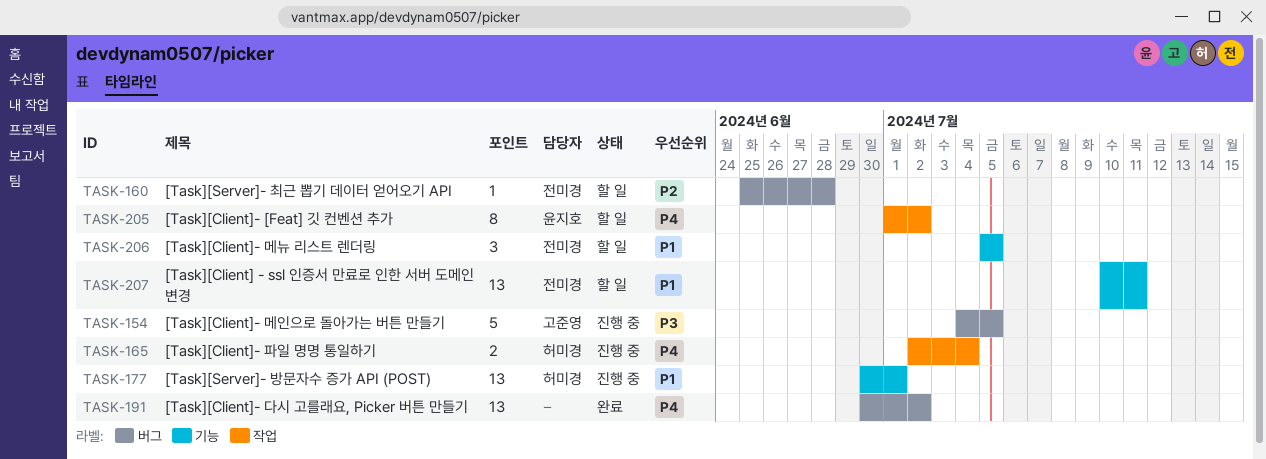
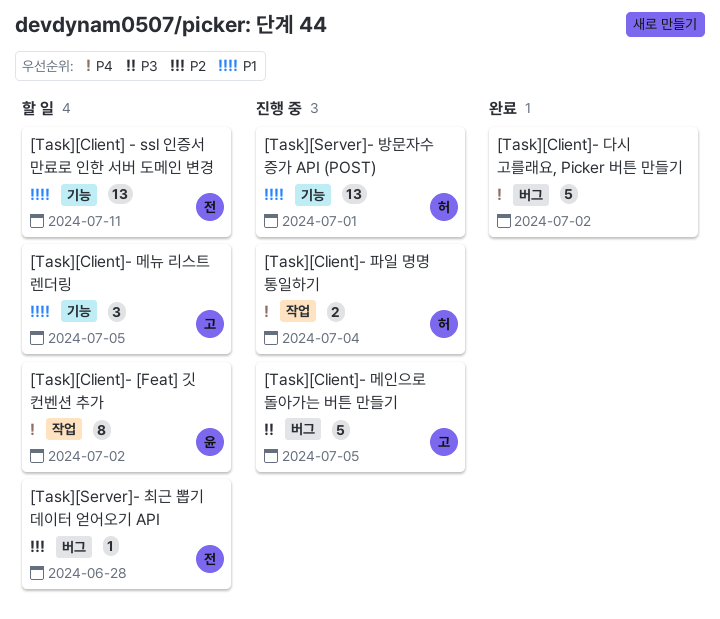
[Task][Client]- 다시 고를래요, Picker 버튼 만들기, estimate: 13 -> 5
[Task][Client]- 메뉴 리스트 렌더링, owner: 전미경 -> 고준영

